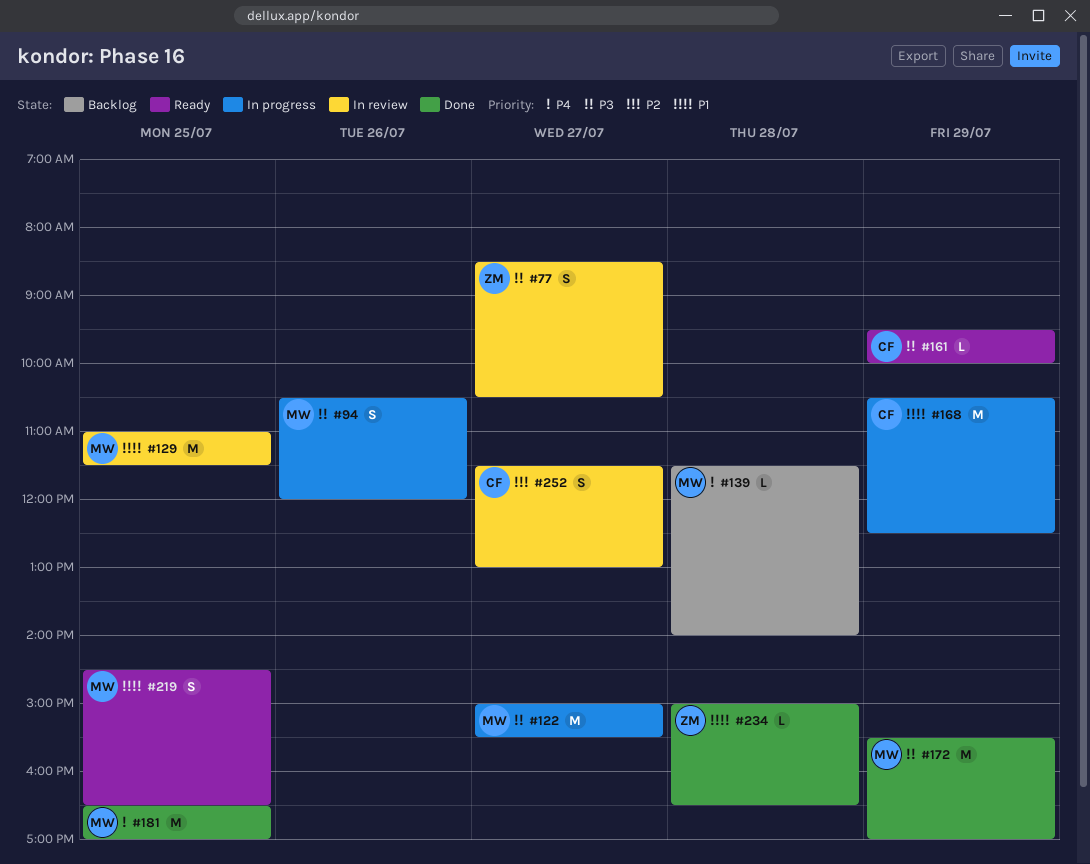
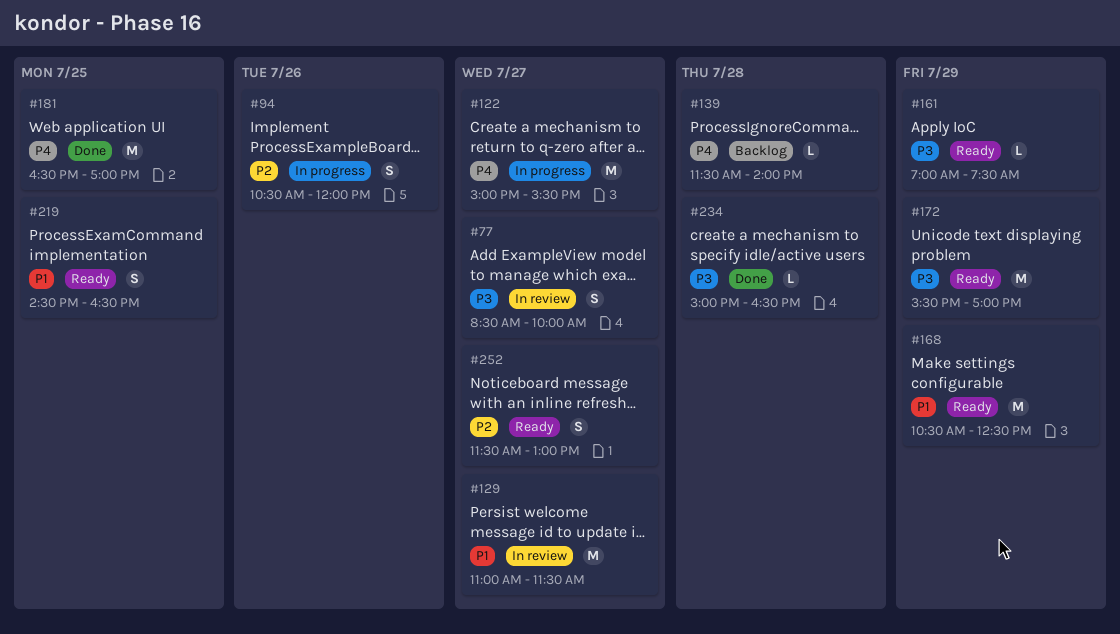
#77, ends: 10:30 -> 10:00
#94, priority: P3 -> P2
#122, priority: P3 -> P4
#129, day: Jul 25 -> Jul 27
#161, begins: 09:30 -> 07:00
#161, ends: 10:00 -> 07:30
#168, status: In progress -> Ready
#172, status: Done -> Ready
#234, priority: P1 -> P3
#252, status: In review -> Ready

